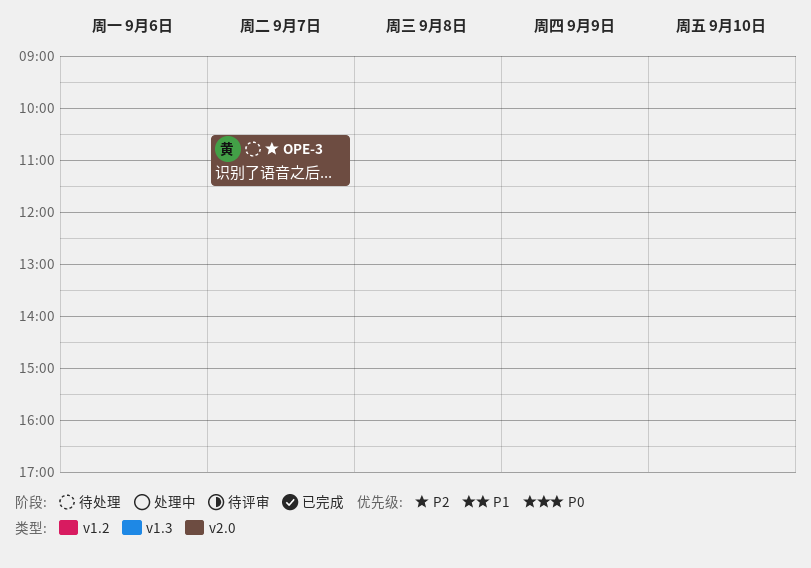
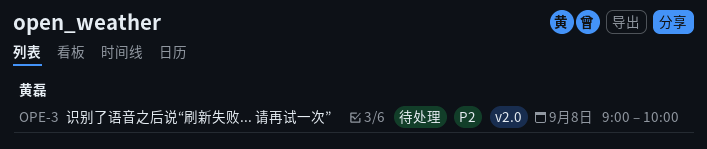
OPE-3, day: Sep 7 -> Sep 8
OPE-3, begins: 10:30 -> 09:00
OPE-3, ends: 11:30 -> 10:00

